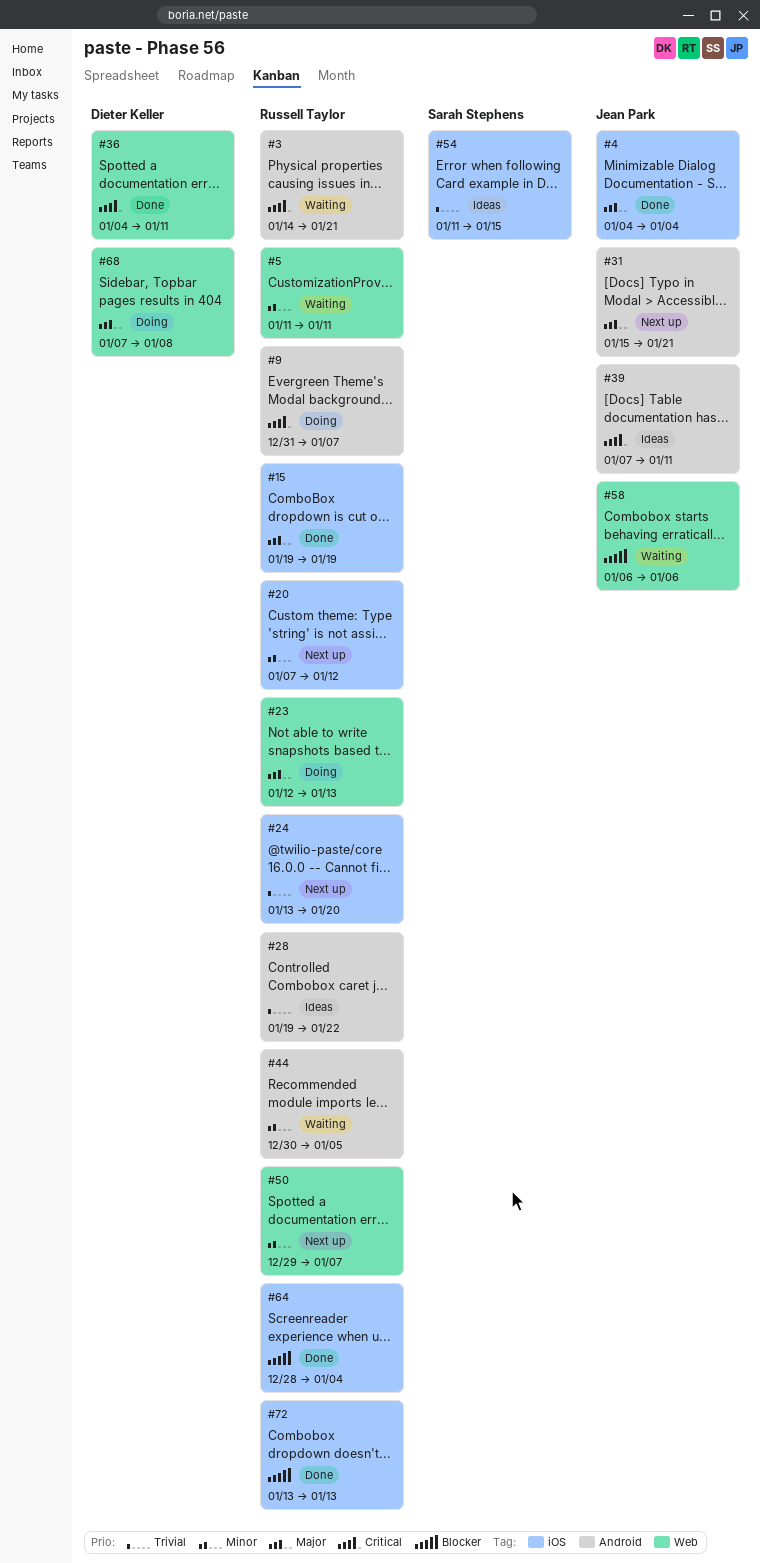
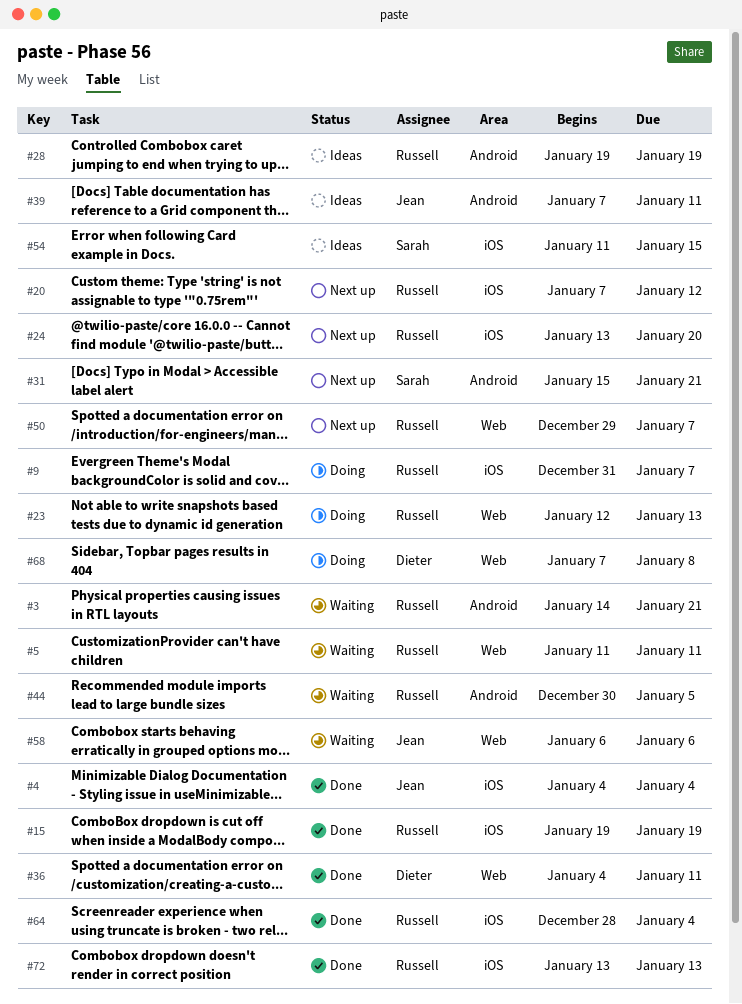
#9, label: Android -> iOS
#28, due: Jan 22 -> Jan 19
#31, owner: Jean Park -> Sarah Stephens

